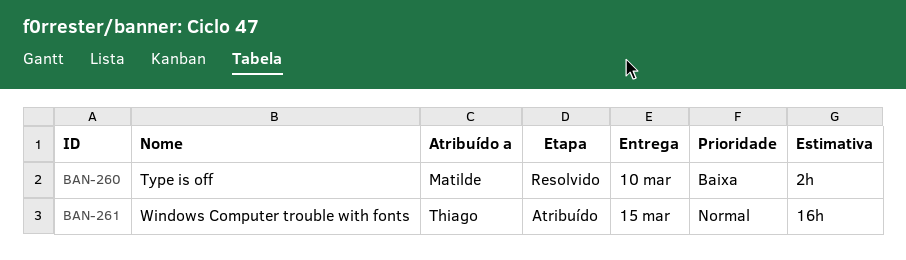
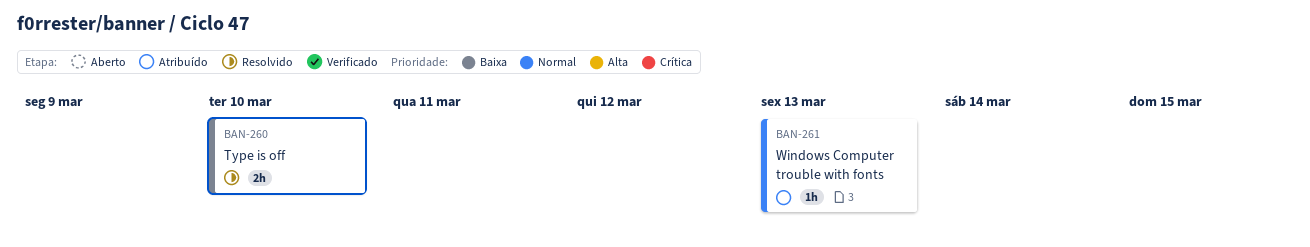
BAN-261, estimate: 16h -> 1h
BAN-261, due: Mar 15 -> Mar 13

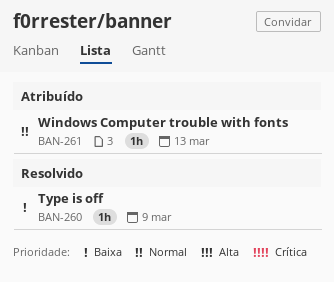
BAN-260, estimate: 2h -> 1h
BAN-260, due: Mar 10 -> Mar 9

